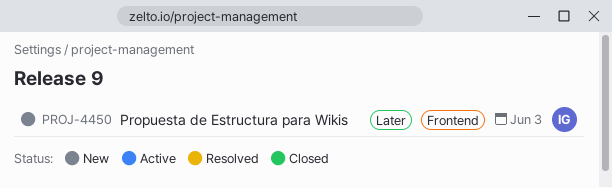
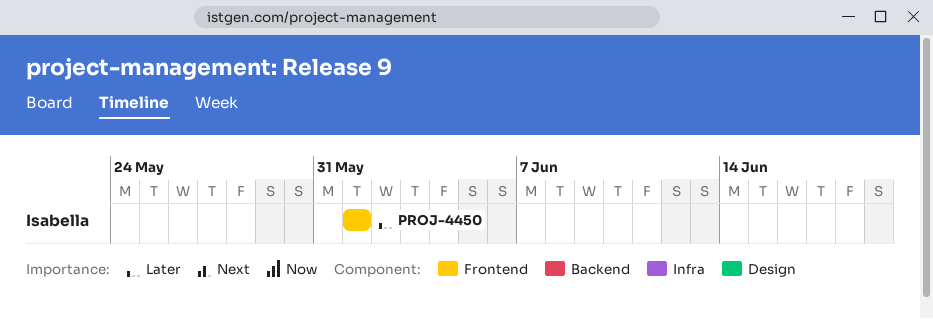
PROJ-4450, due: Jun 3 -> Jun 1

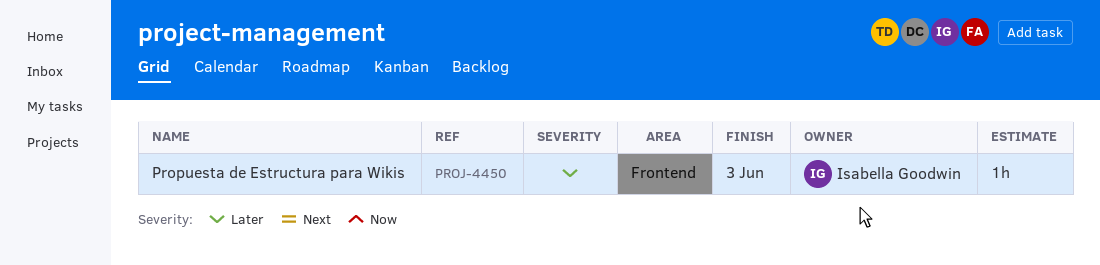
PROJ-4450, due: Jun 1 -> Jun 3

